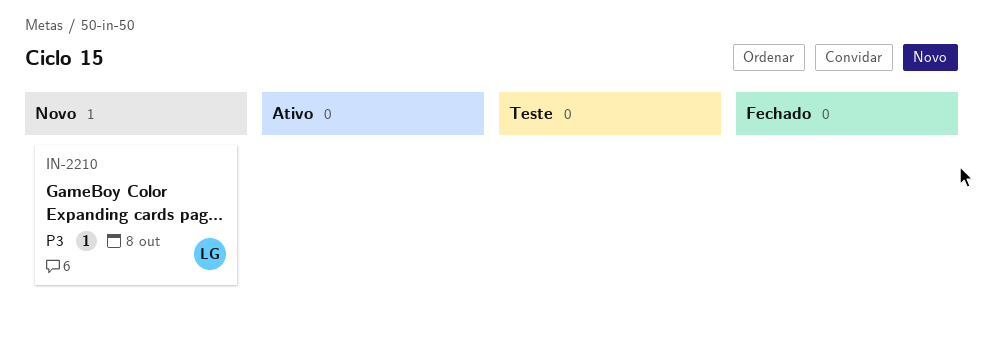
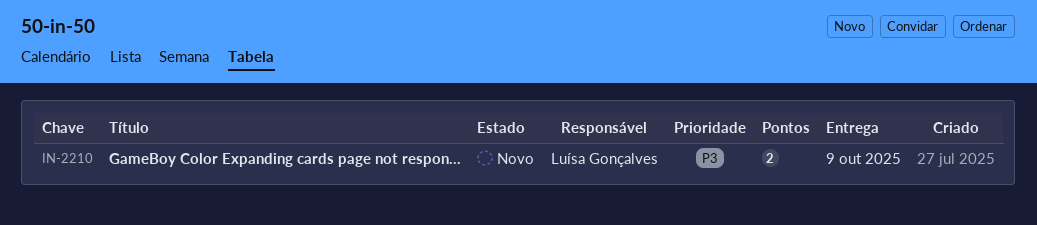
IN-2210, estimate: 1 -> 2
IN-2210, due: Oct 8 -> Oct 9

